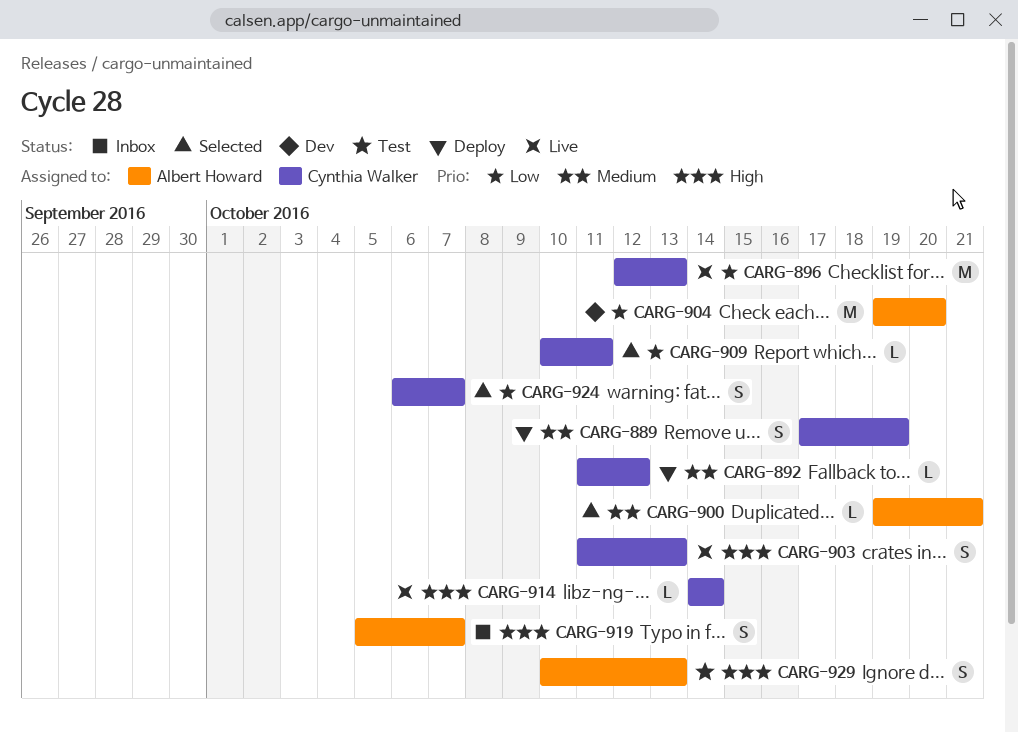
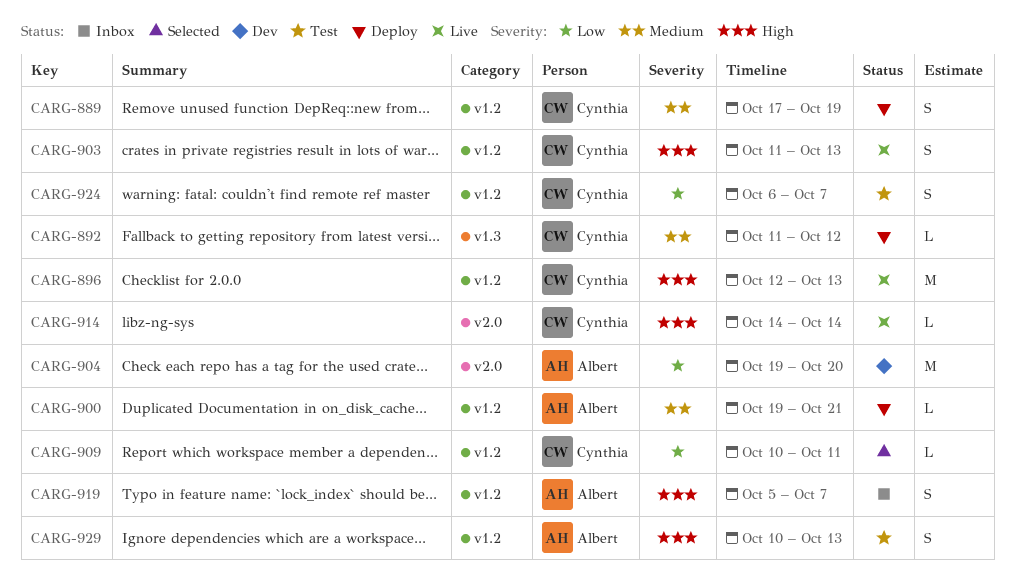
CARG-896, priority: Low -> High
CARG-900, status: Selected -> Deploy
CARG-924, status: Selected -> Test

